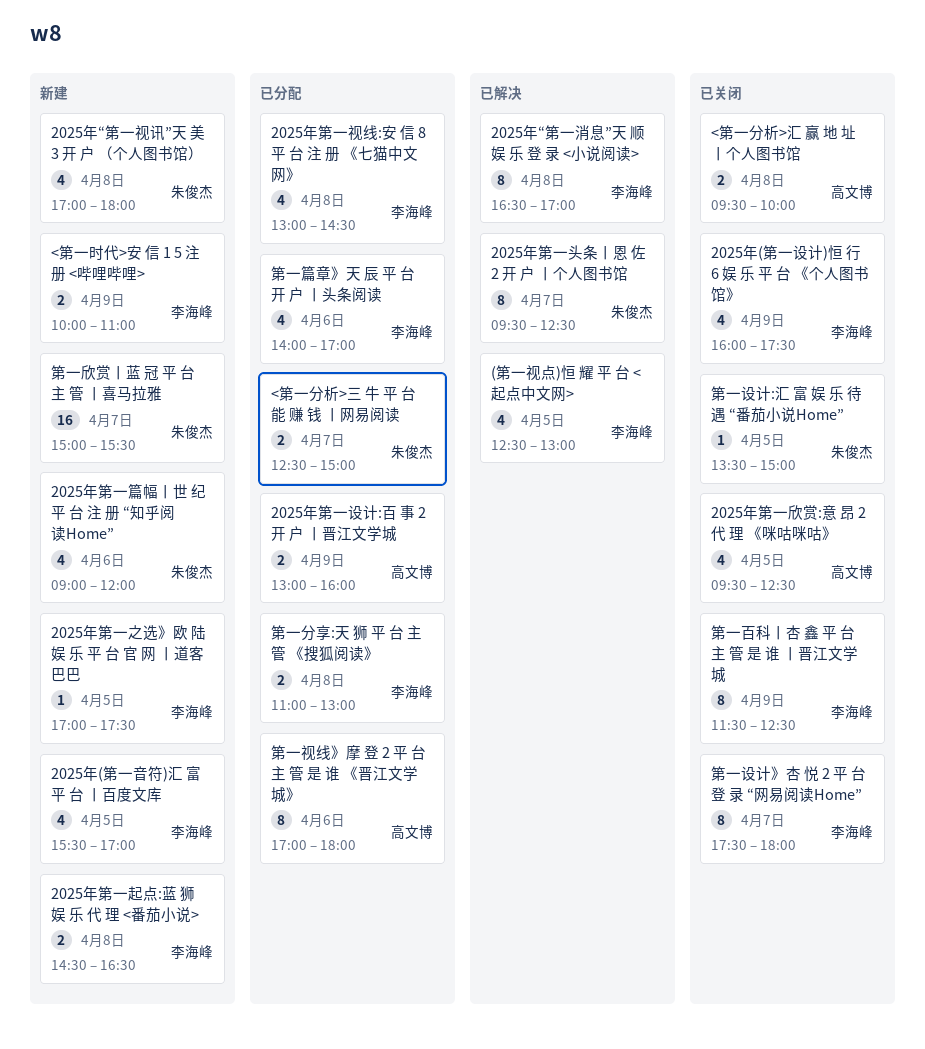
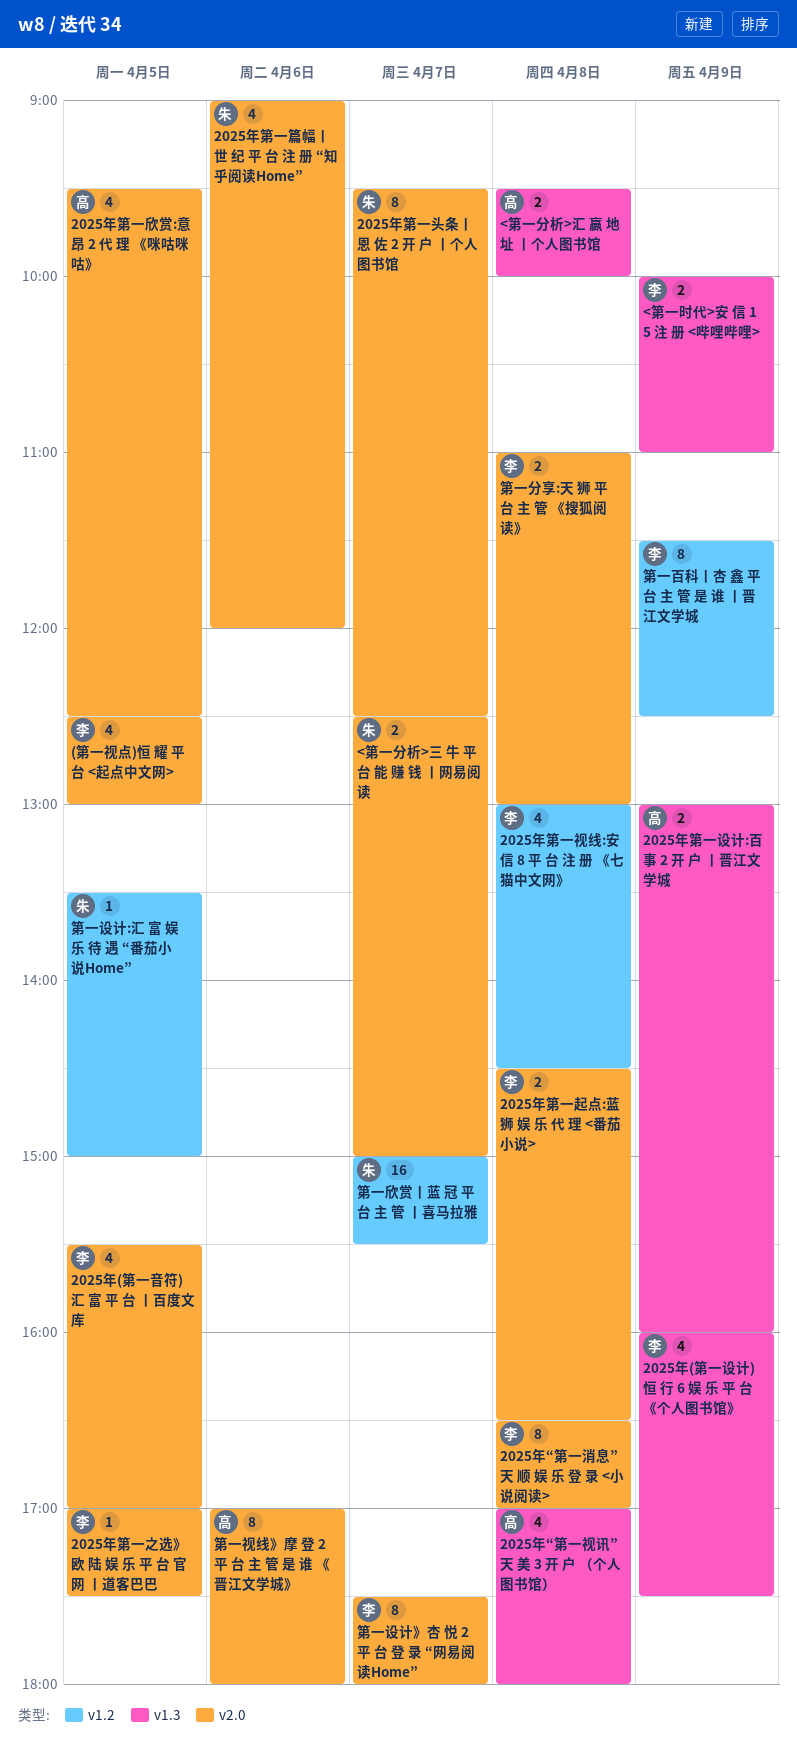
2025年“第一视讯”天 美 3 开 户 （个人图书馆）, owner: 朱俊杰 -> 高文博
第一篇章》天 辰 平 台 开 户 丨头条阅读: present -> none

